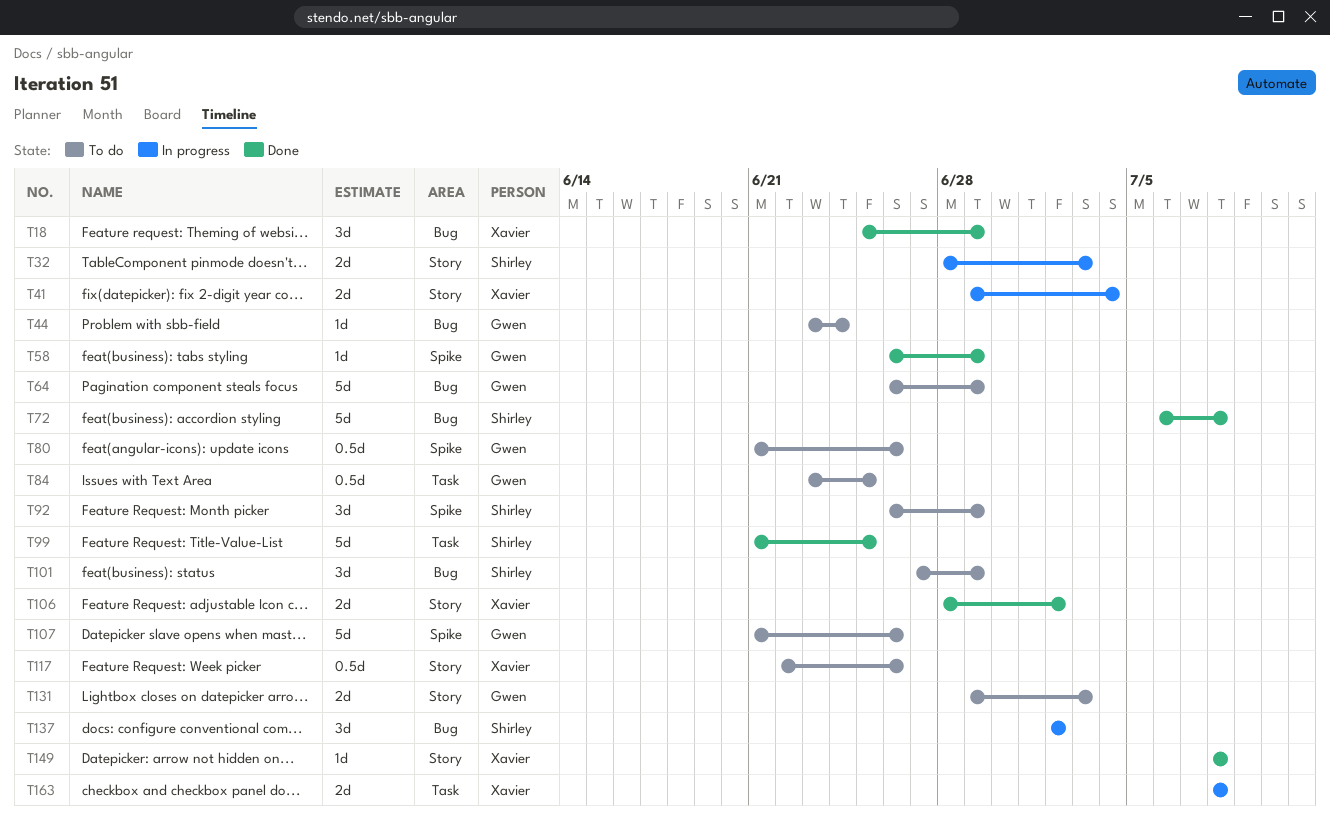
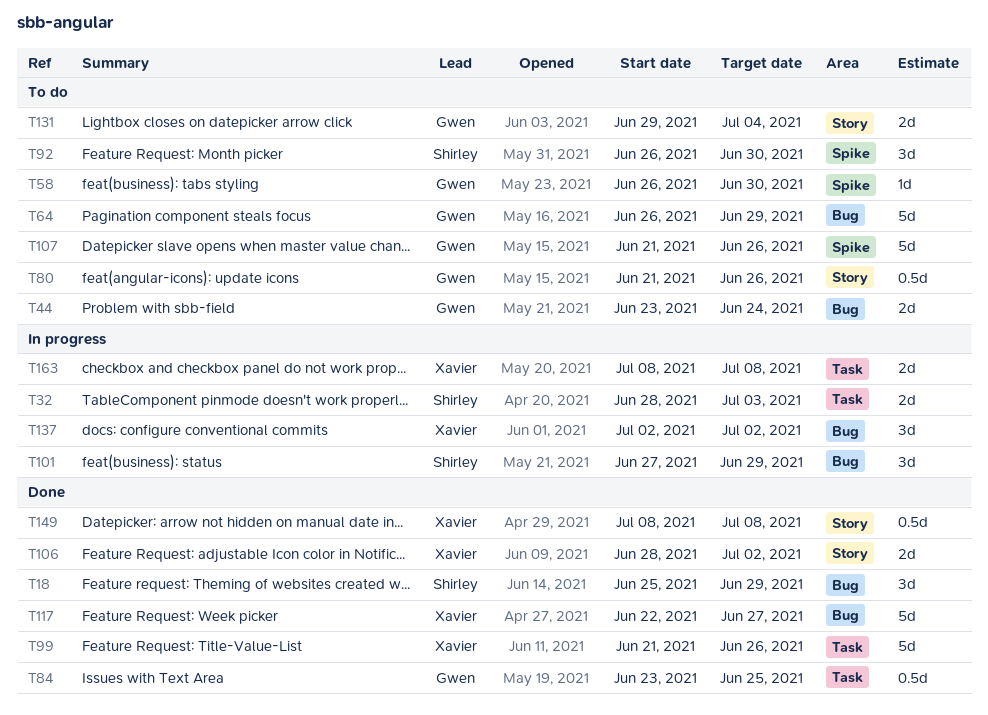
T18, owner: Xavier -> Shirley
T32, label: Story -> Task
T41: present -> none
T44, estimate: 1d -> 2d
T58, status: Done -> To do
T58, due: Jun 29 -> Jun 30
T72: present -> none
T80, label: Spike -> Story
T84, status: To do -> Done
T92, due: Jun 29 -> Jun 30
T99, owner: Shirley -> Xavier
T99, due: Jun 25 -> Jun 26
T101, status: To do -> In progress
T117, status: To do -> Done
T117, label: Story -> Bug
T117, estimate: 0.5d -> 5d
T117, due: Jun 26 -> Jun 27
T131, due: Jul 3 -> Jul 4
T137, owner: Shirley -> Xavier
T149, estimate: 1d -> 0.5d

